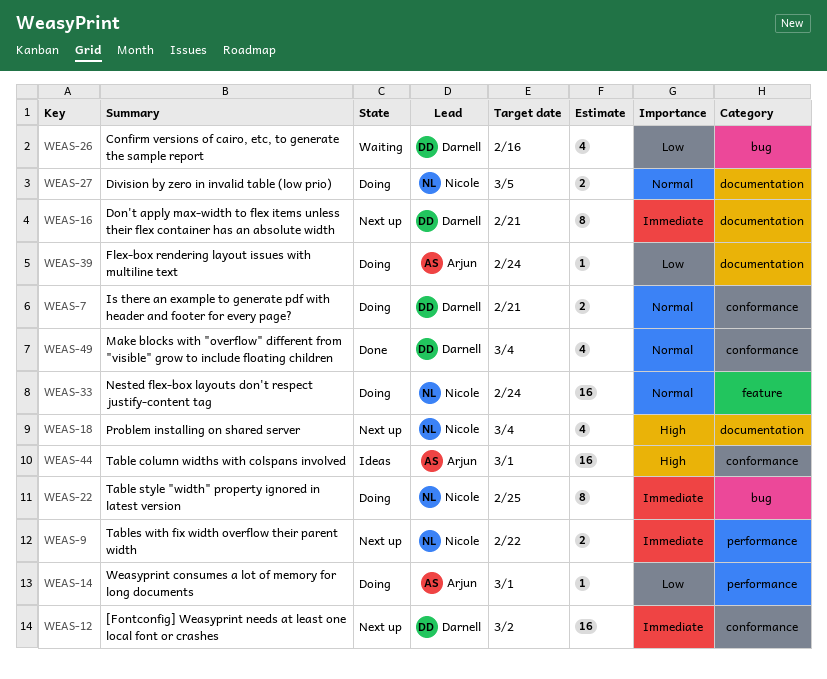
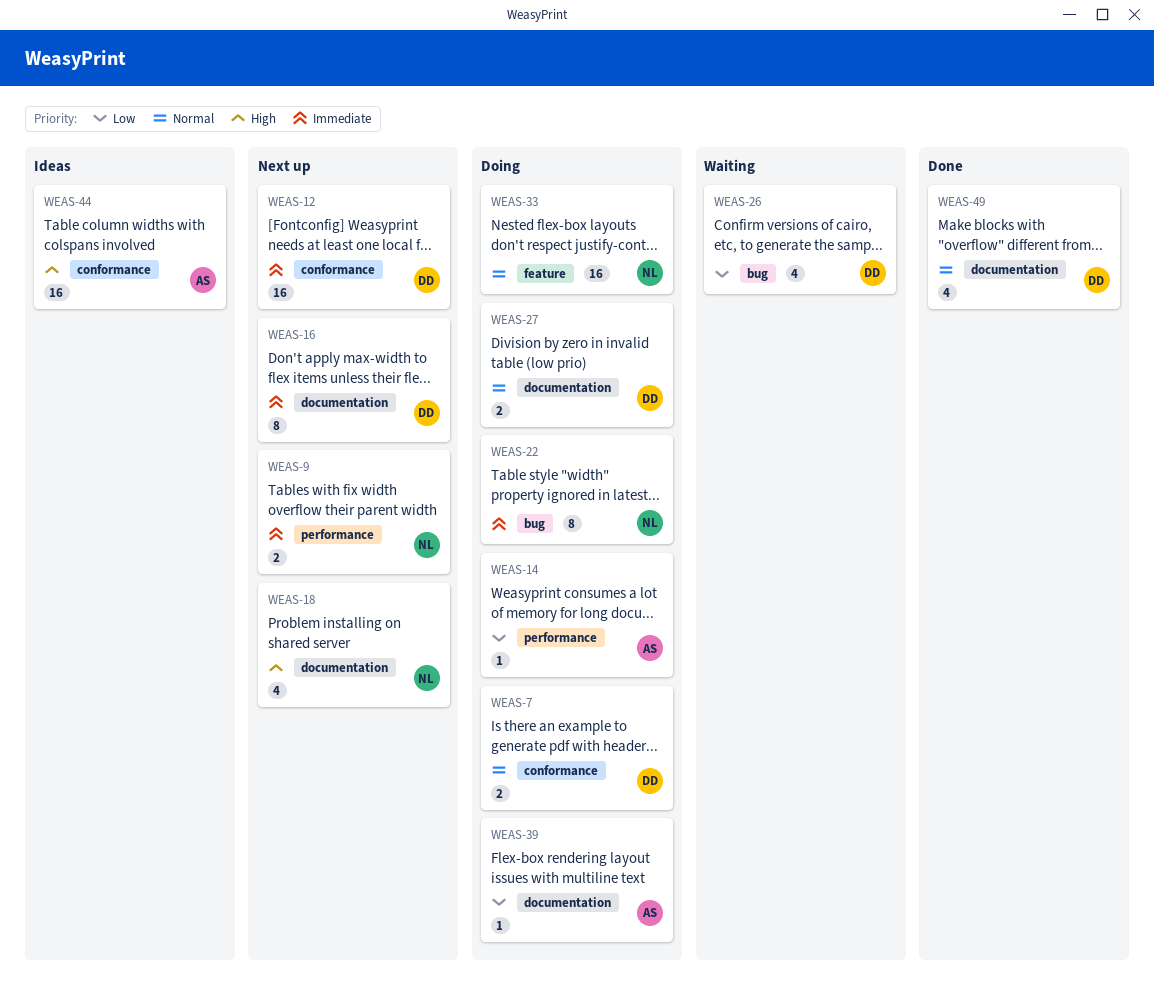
WEAS-27, owner: Nicole -> Darnell
WEAS-49, label: conformance -> documentation

